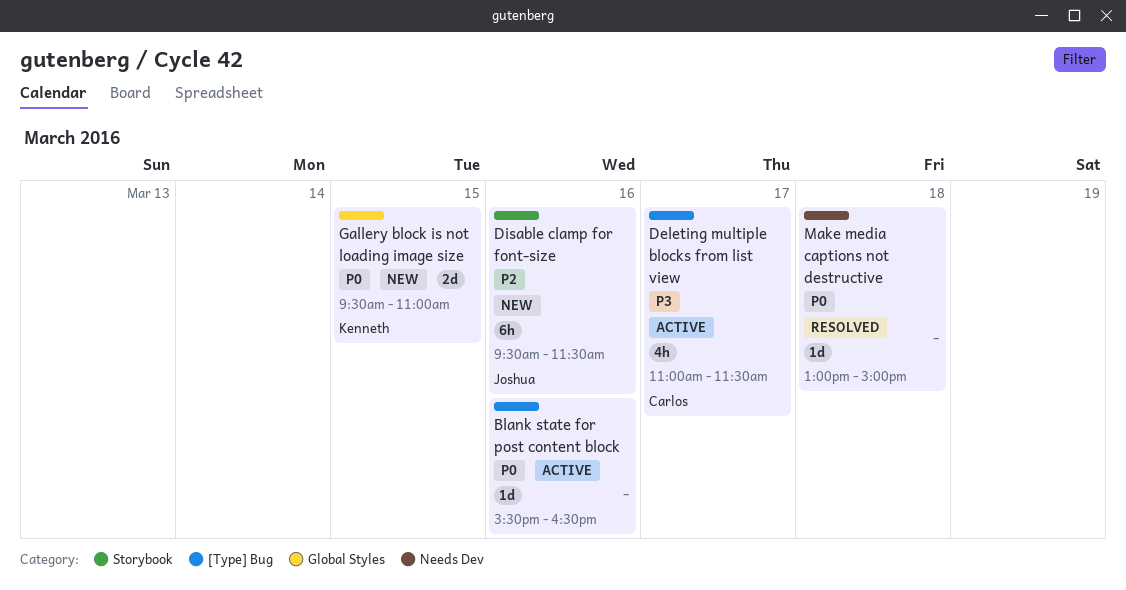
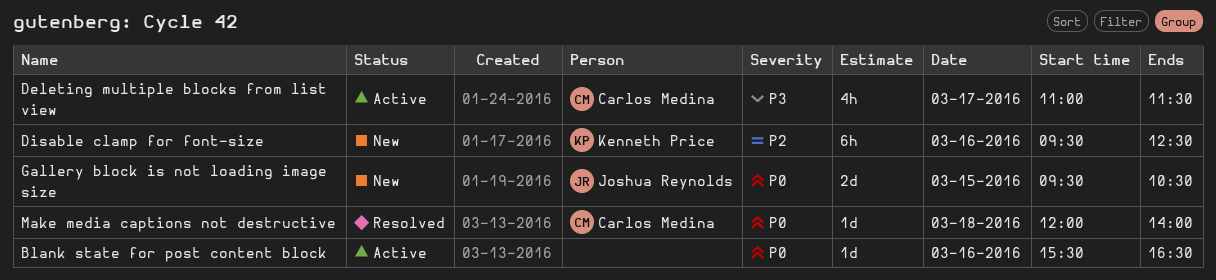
Disable clamp for font-size, owner: Joshua Reynolds -> Kenneth Price
Disable clamp for font-size, ends: 11:30 -> 12:30
Gallery block is not loading image size, owner: Kenneth Price -> Joshua Reynolds
Gallery block is not loading image size, ends: 11:00 -> 10:30
Make media captions not destructive, owner: none -> Carlos Medina
Make media captions not destructive, begins: 13:00 -> 12:00
Make media captions not destructive, ends: 15:00 -> 14:00

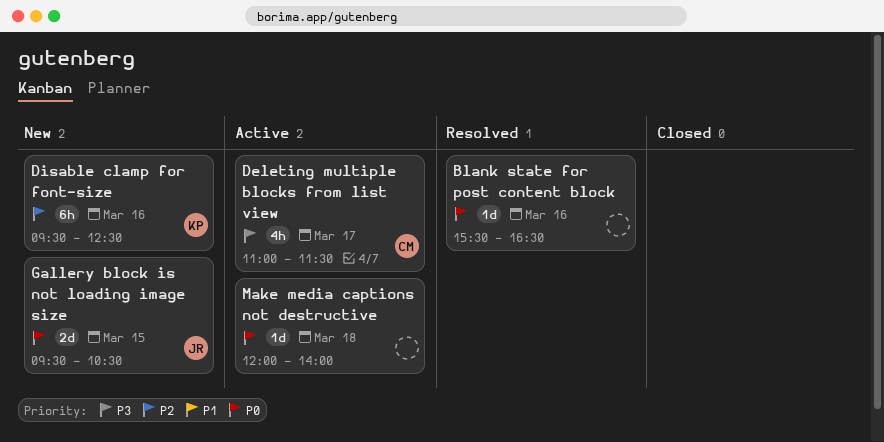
Blank state for post content block, status: Active -> Resolved
Make media captions not destructive, status: Resolved -> Active
Make media captions not destructive, owner: Carlos Medina -> none

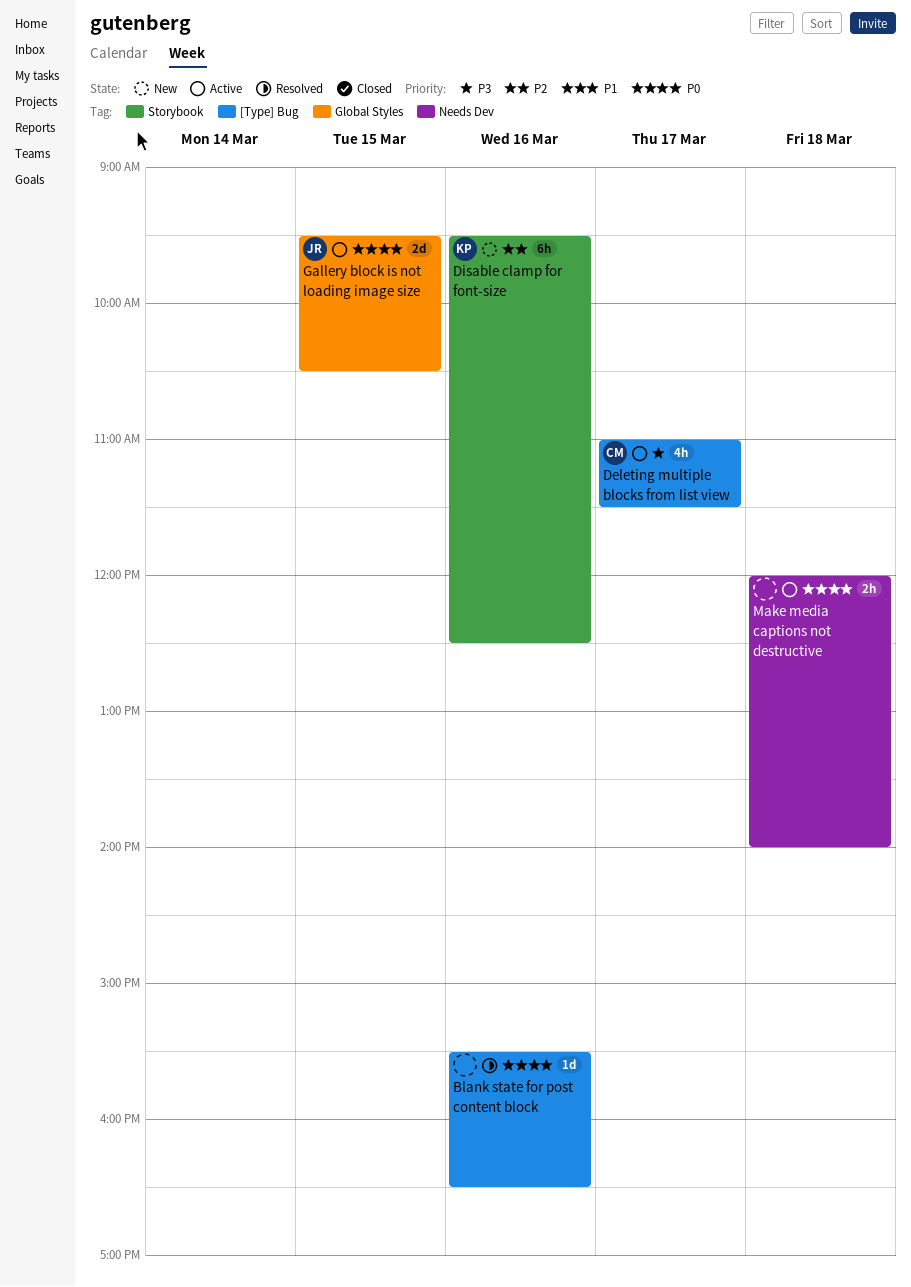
Gallery block is not loading image size, status: New -> Active
Make media captions not destructive, estimate: 1d -> 2h

